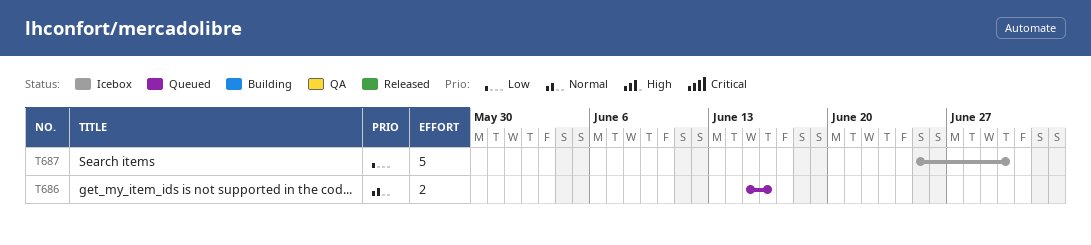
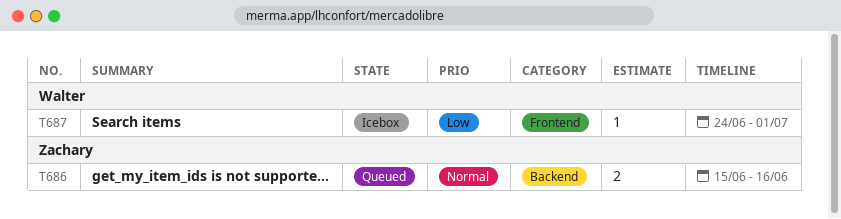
T687, estimate: 5 -> 1
T687, start: Jun 25 -> Jun 24
T687, due: Jun 30 -> Jul 1

